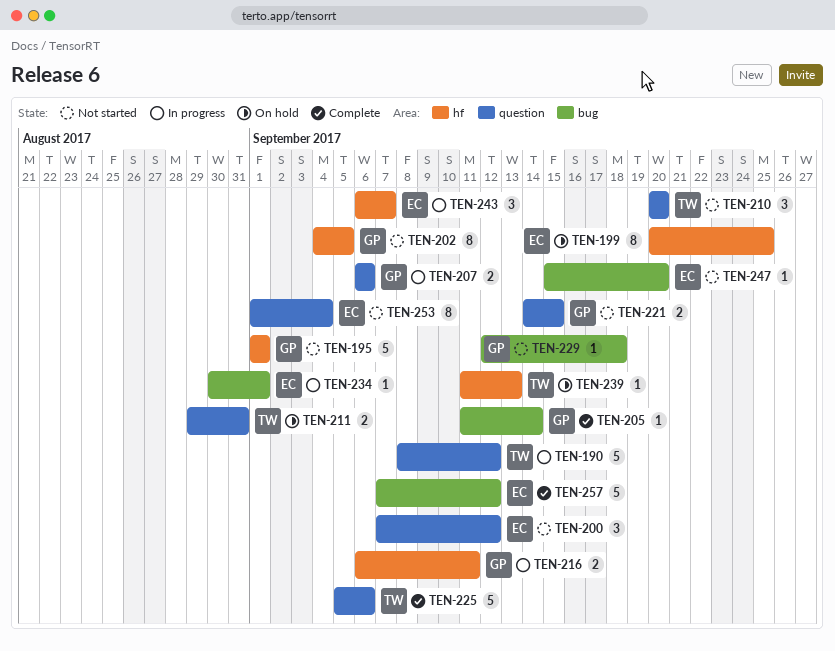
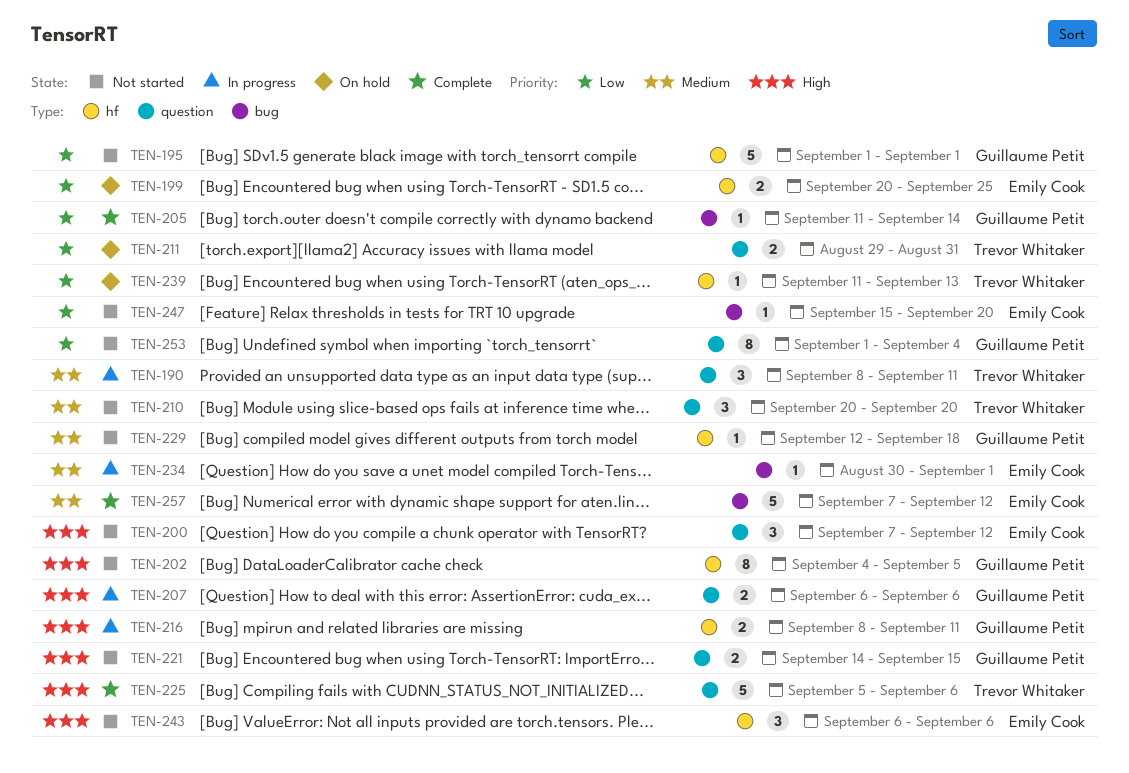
TEN-190, estimate: 5 -> 3
TEN-190, due: Sep 12 -> Sep 11
TEN-199, estimate: 8 -> 2
TEN-216, start: Sep 6 -> Sep 8
TEN-229, label: bug -> hf
TEN-243, status: In progress -> Not started
TEN-243, due: Sep 7 -> Sep 6
TEN-253, owner: Emily Cook -> Guillaume Petit

